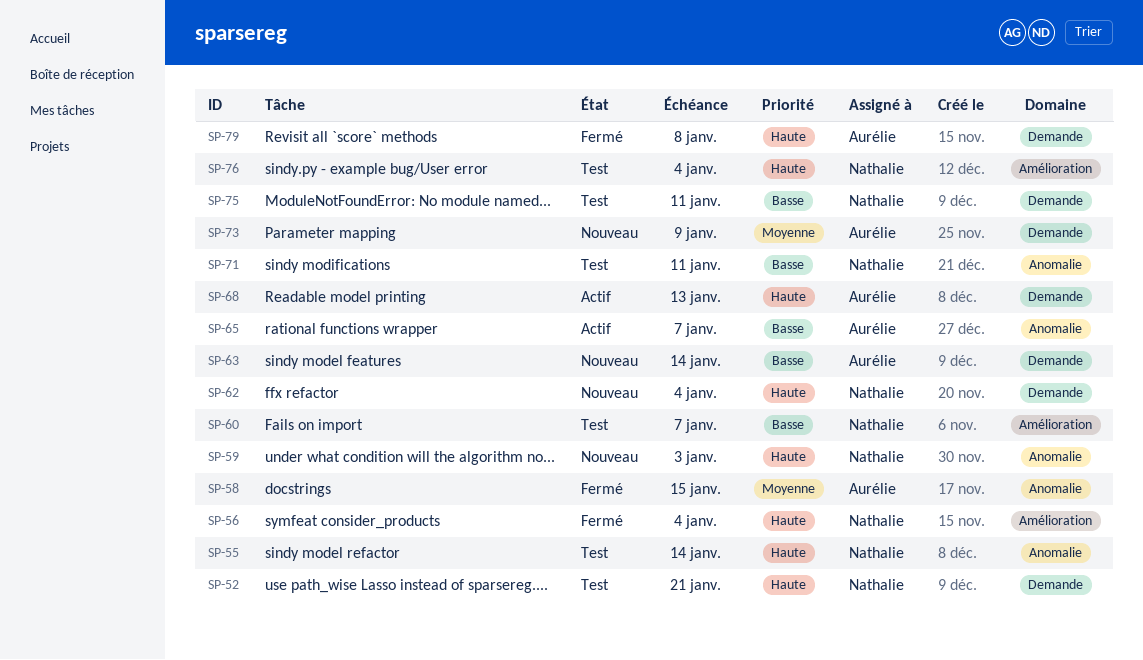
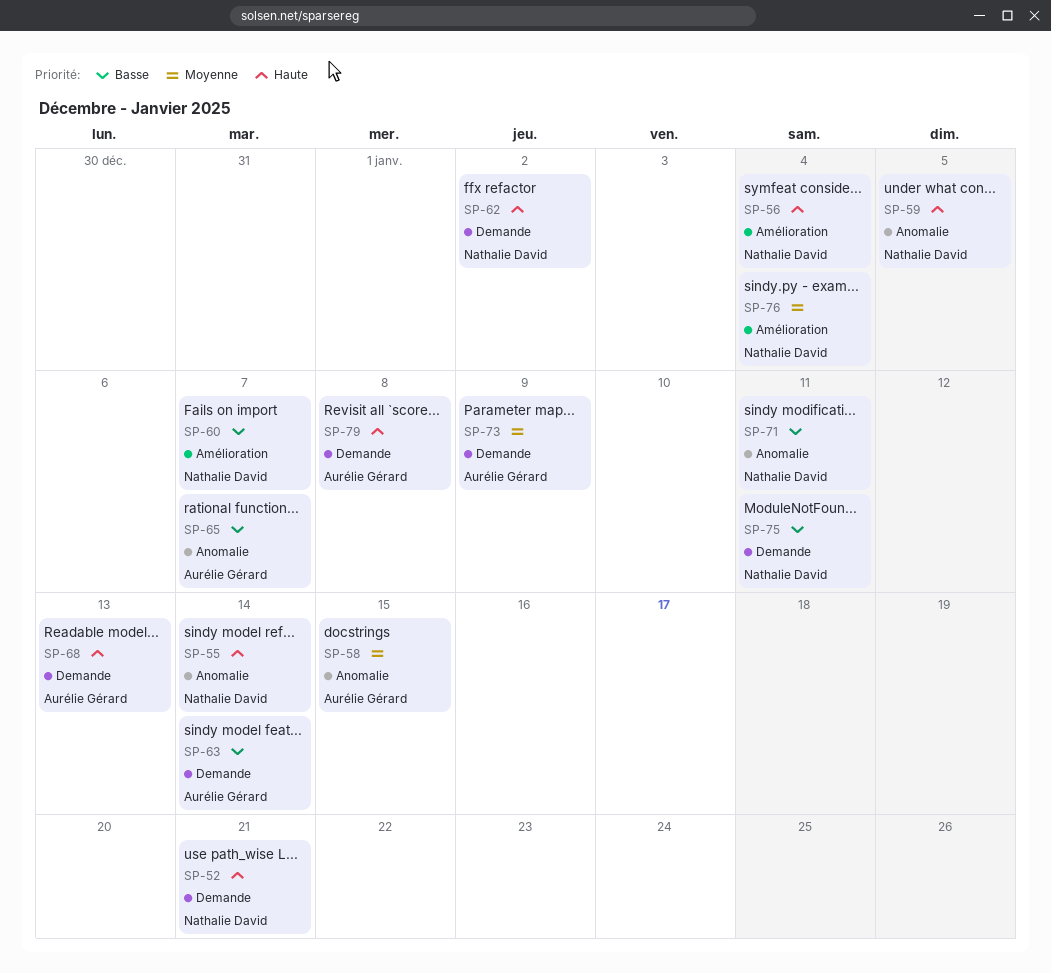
SP-59, due: Jan 3 -> Jan 5
SP-62, due: Jan 4 -> Jan 2
SP-76, priority: Haute -> Moyenne

